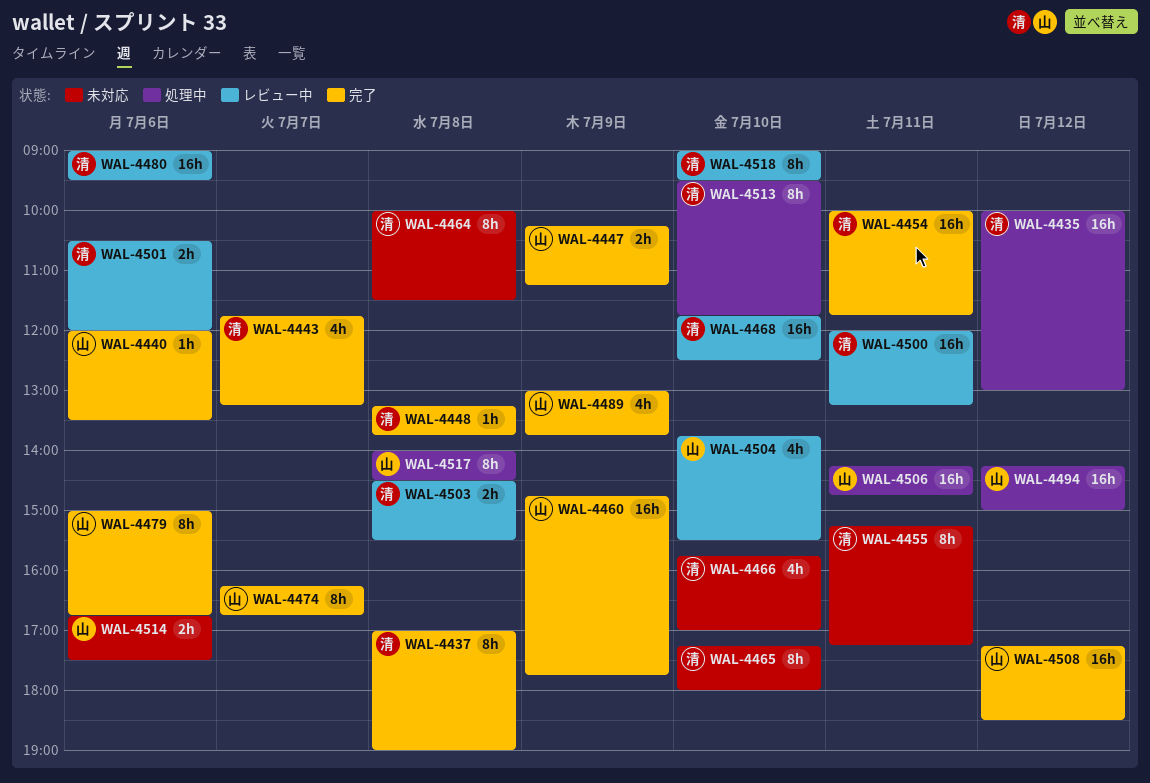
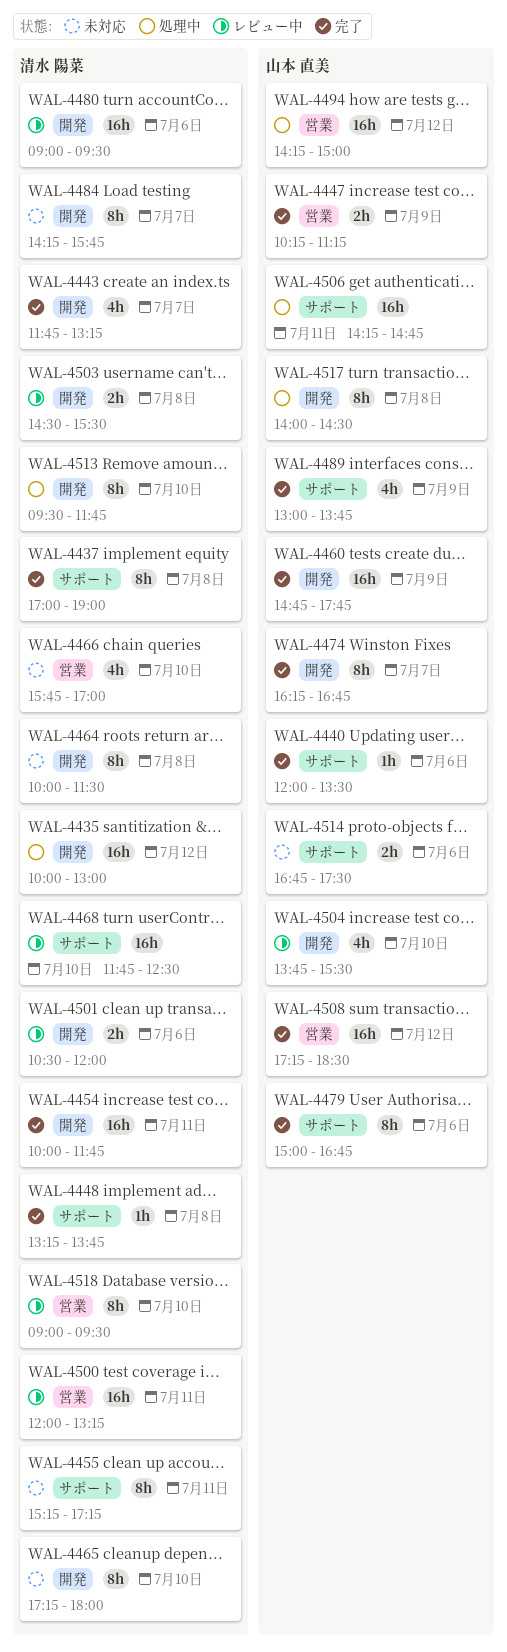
WAL-4484: none -> present

